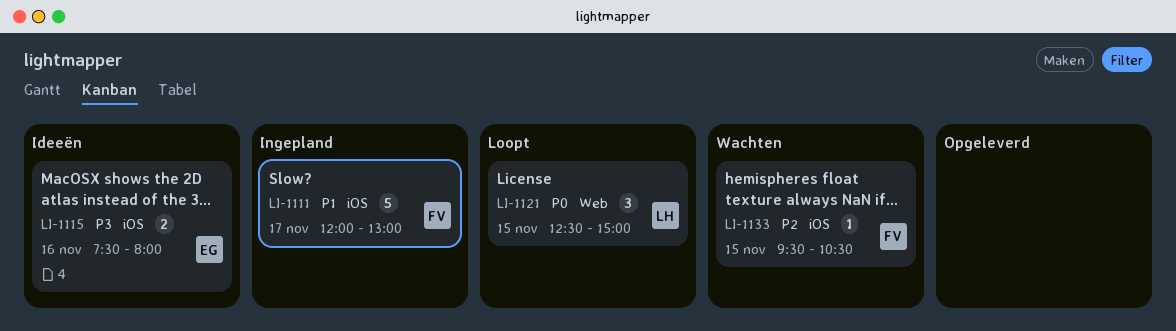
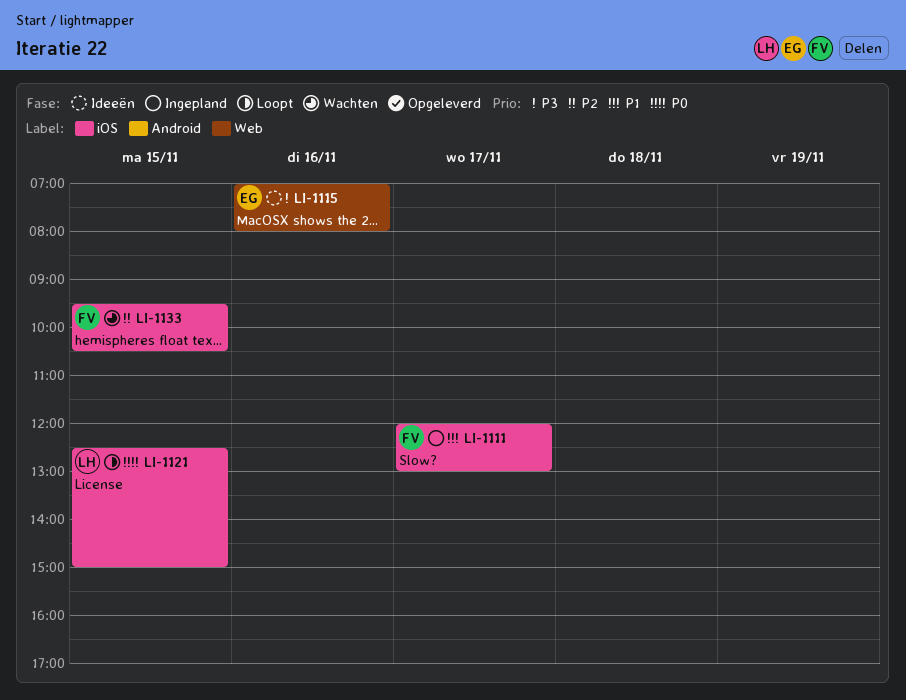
LI-1115, label: iOS -> Web
LI-1115, begins: 07:30 -> 07:00
LI-1121, label: Web -> iOS

